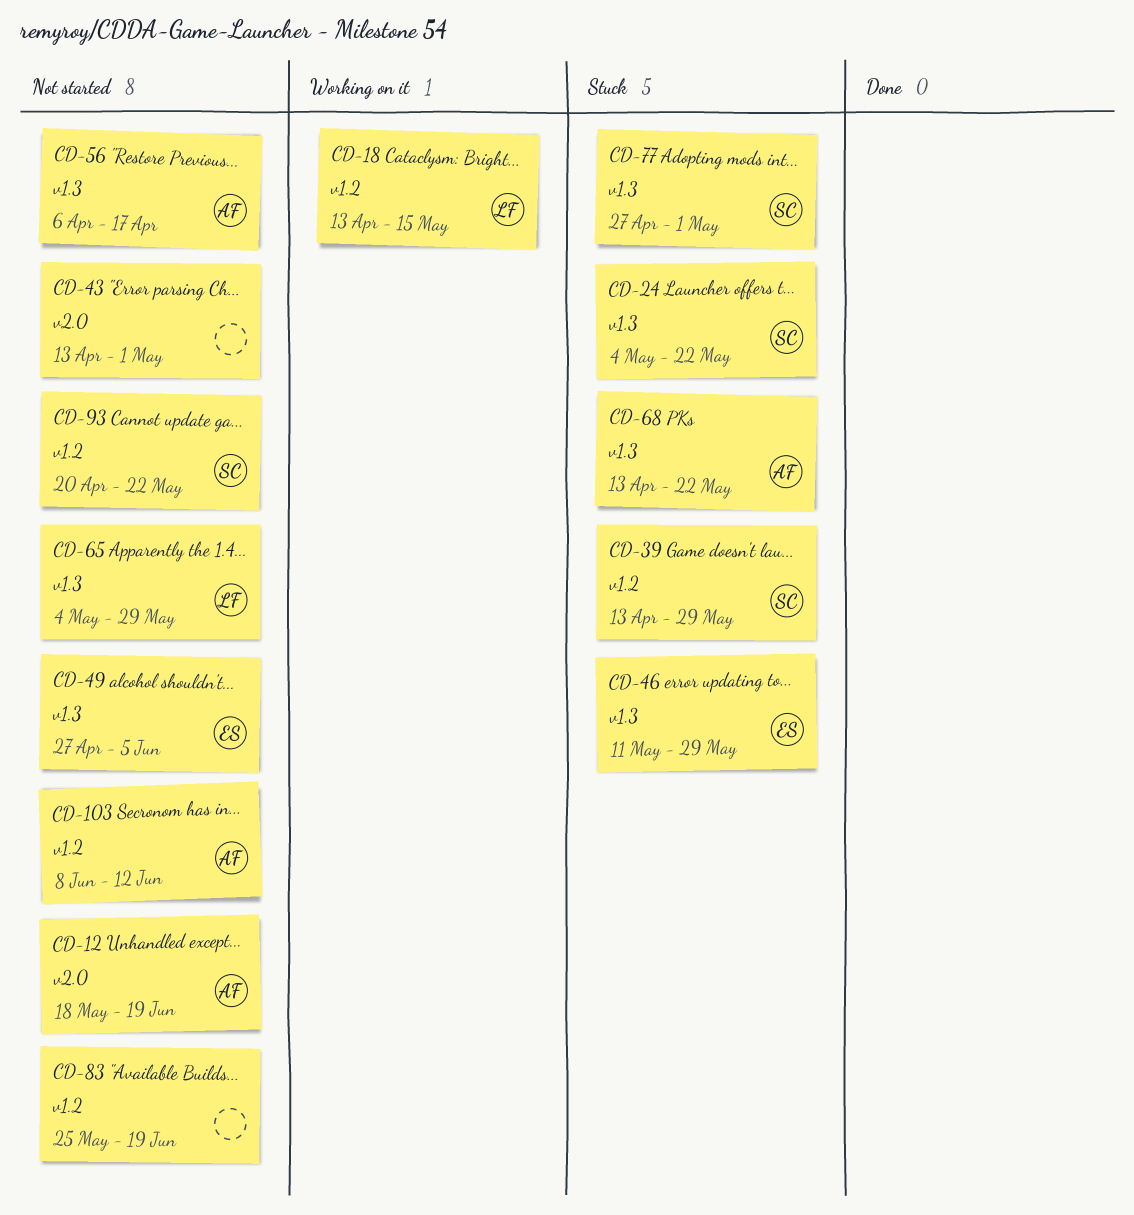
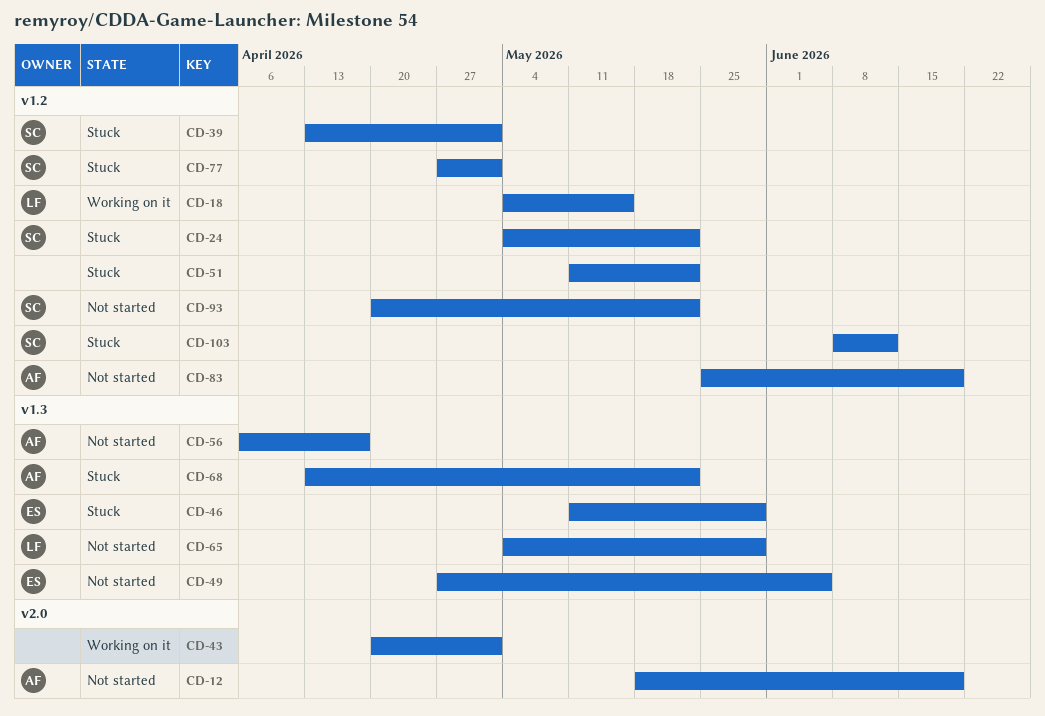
CD-18, start: Apr 13 -> May 4
CD-24, label: v1.3 -> v1.2
CD-39, due: May 29 -> May 1
CD-43, status: Not started -> Working on it
CD-43, start: Apr 13 -> Apr 20
CD-51: none -> present
CD-77, label: v1.3 -> v1.2
CD-83, owner: none -> AF
CD-103, status: Not started -> Stuck
CD-103, owner: AF -> SC

